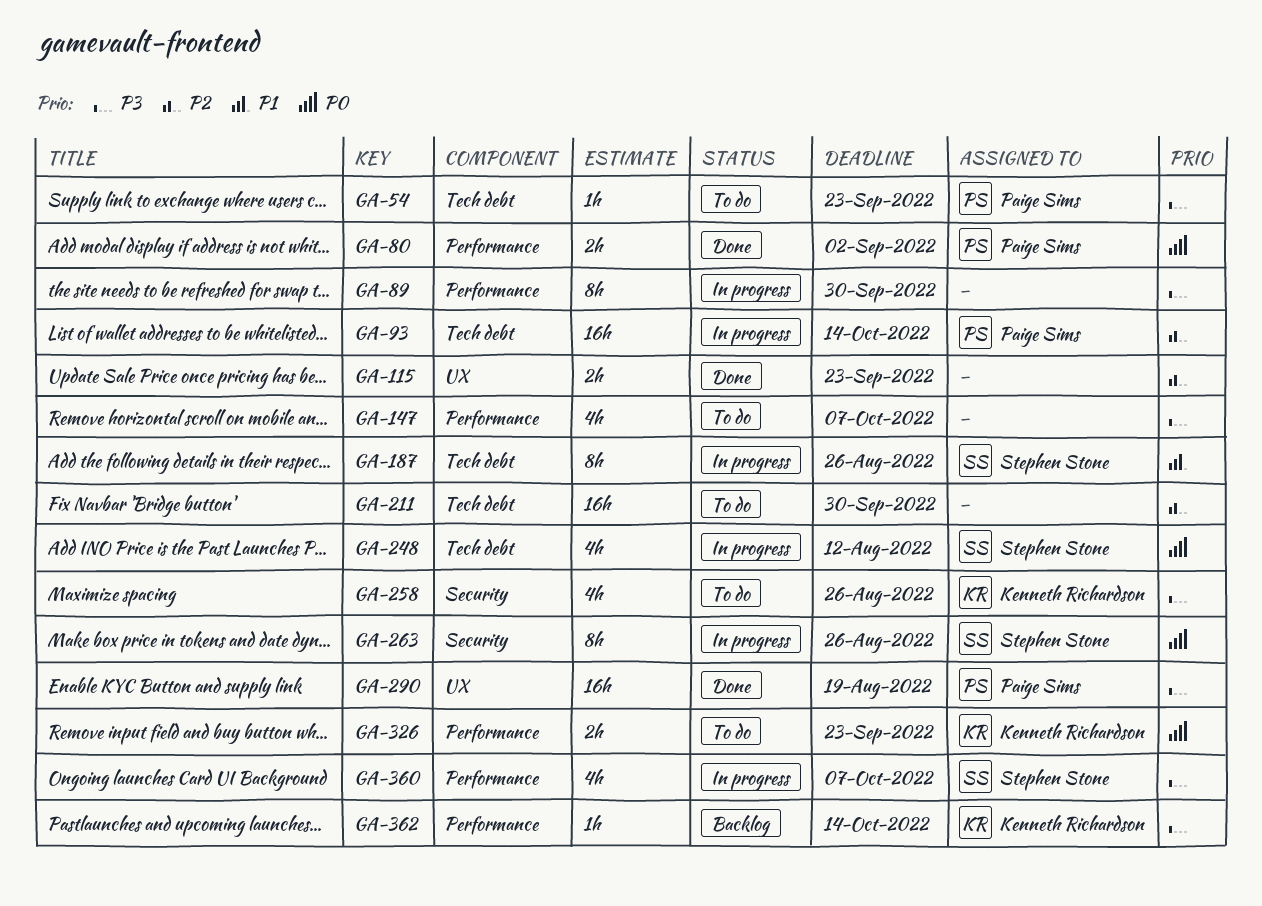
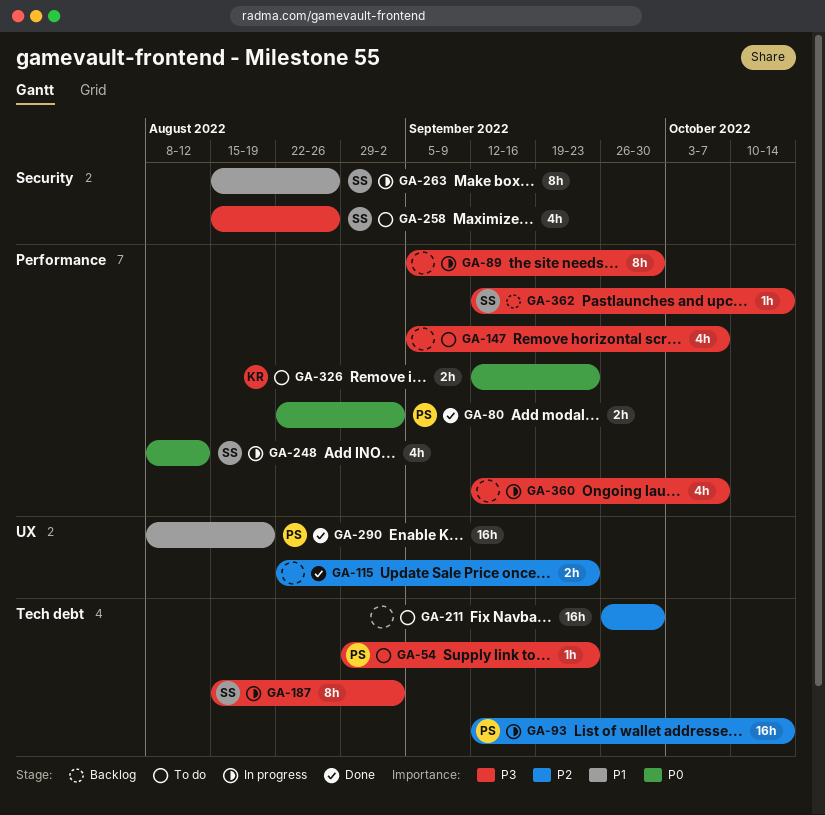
GA-187, priority: P1 -> P3
GA-187, due: Aug 26 -> Sep 2
GA-248, label: Tech debt -> Performance
GA-258, owner: Kenneth Richardson -> Stephen Stone
GA-263, priority: P0 -> P1
GA-290, priority: P3 -> P1
GA-360, owner: Stephen Stone -> none
GA-362, owner: Kenneth Richardson -> Stephen Stone

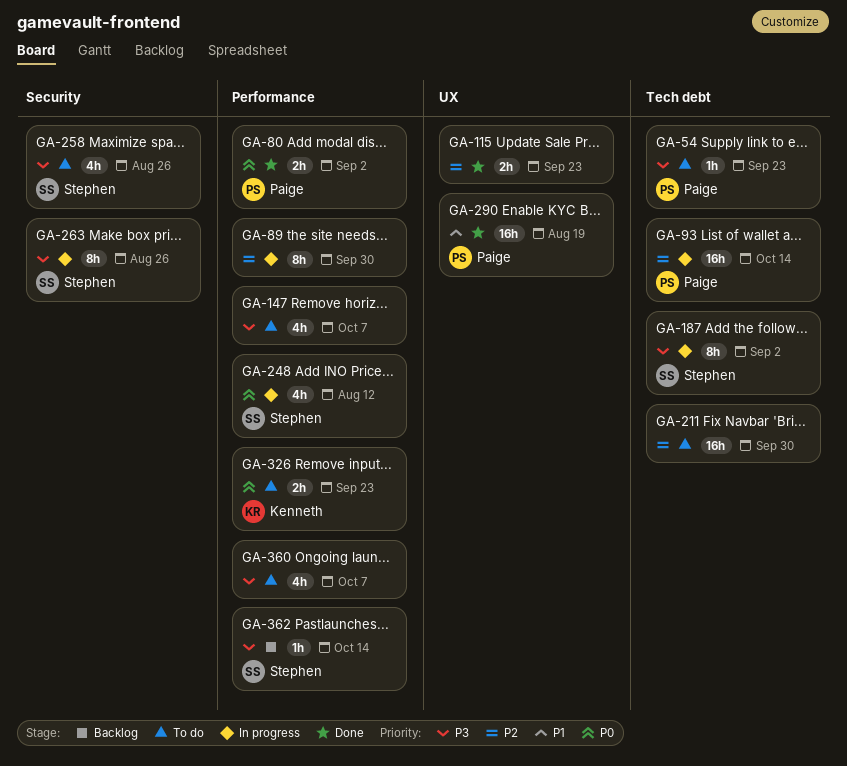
GA-89, priority: P3 -> P2
GA-263, priority: P1 -> P3
GA-360, status: In progress -> To do

